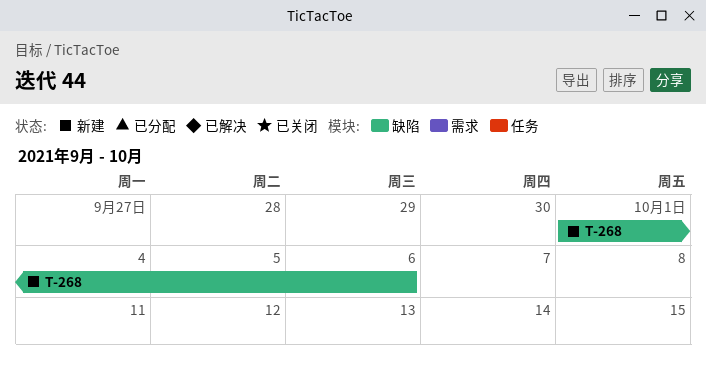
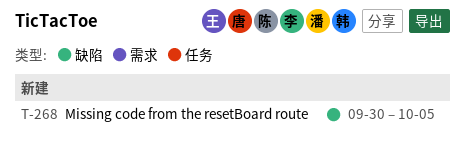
T-268, start: Oct 1 -> Sep 30
T-268, due: Oct 6 -> Oct 5

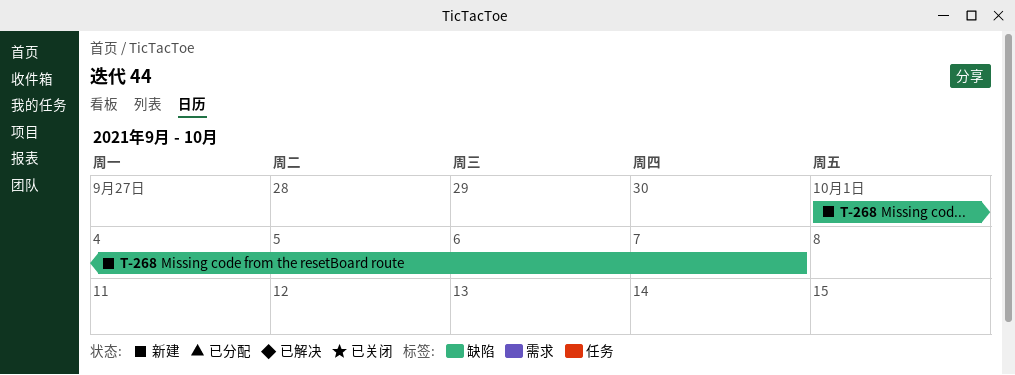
T-268, start: Sep 30 -> Oct 1
T-268, due: Oct 5 -> Oct 7

